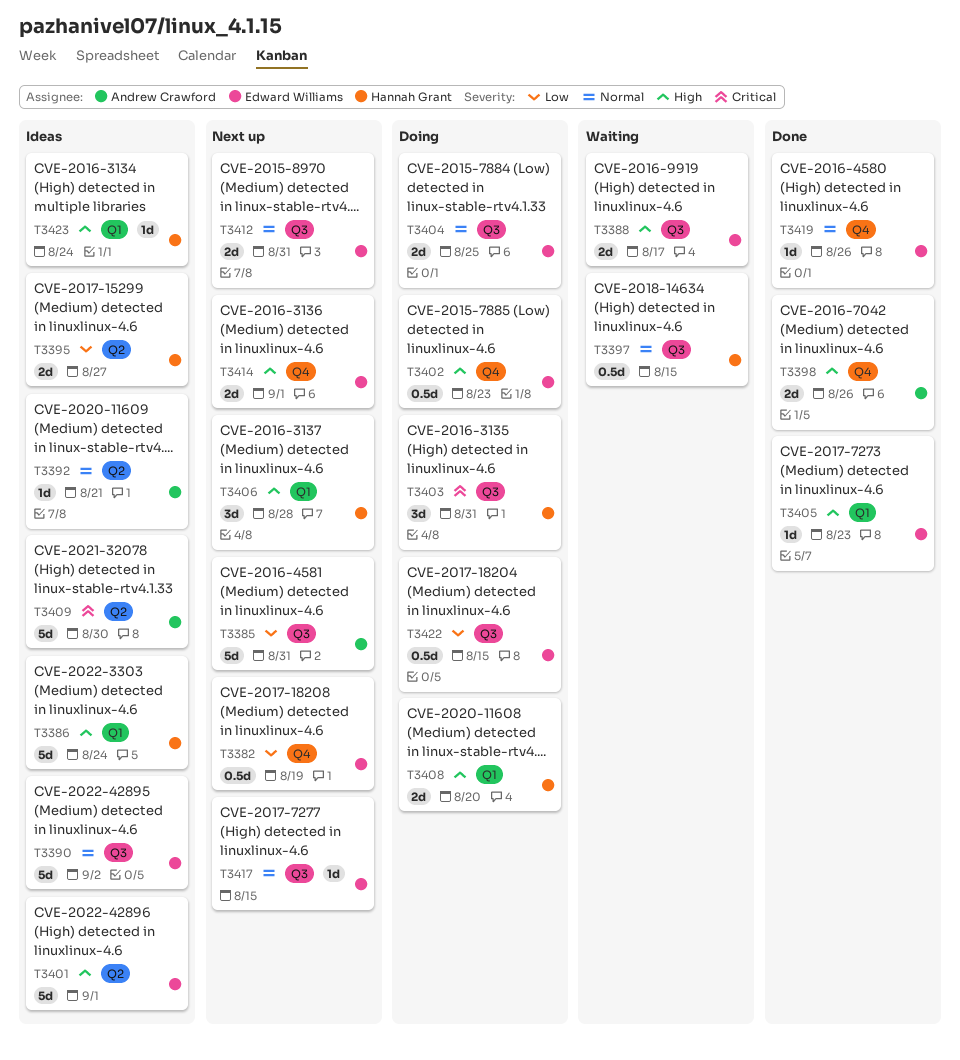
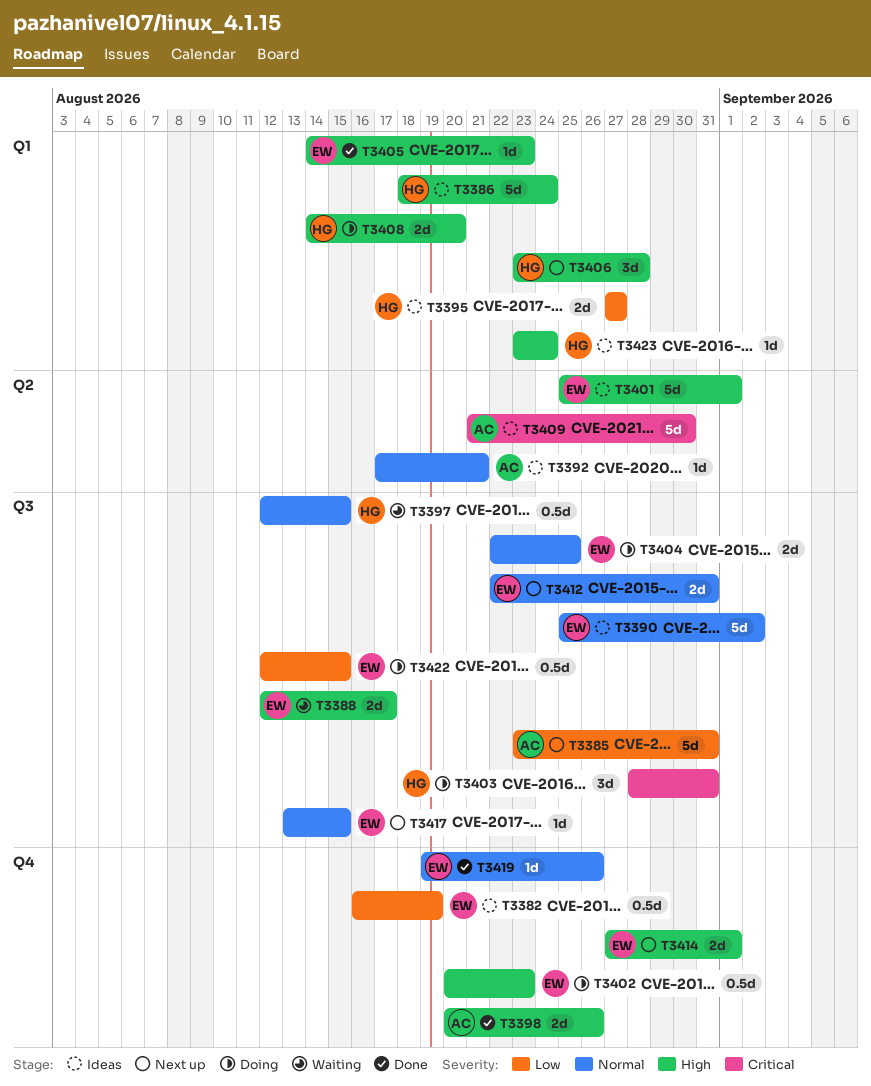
T3382, status: Next up -> Ideas
T3395, label: Q2 -> Q1

